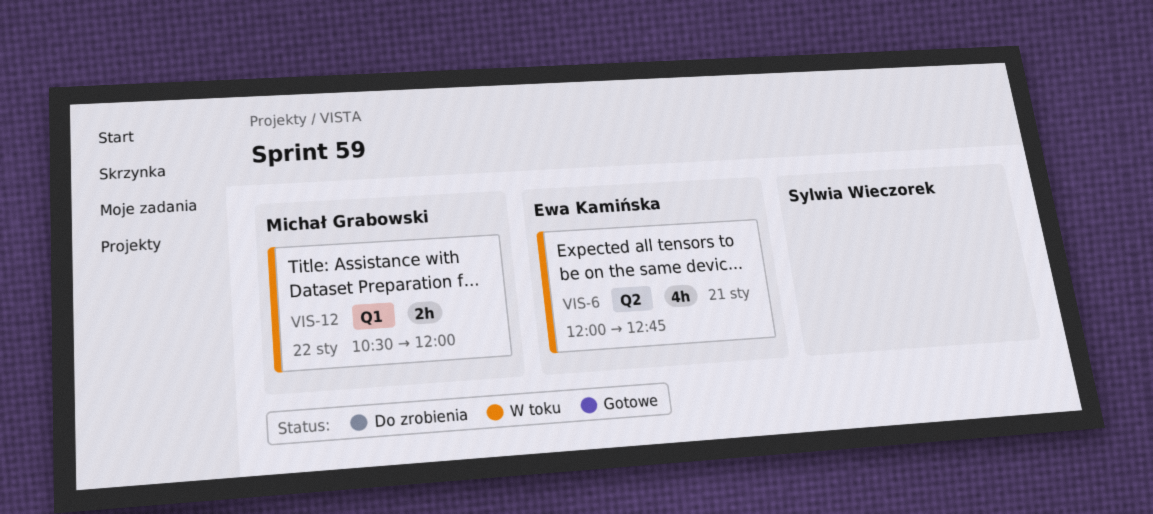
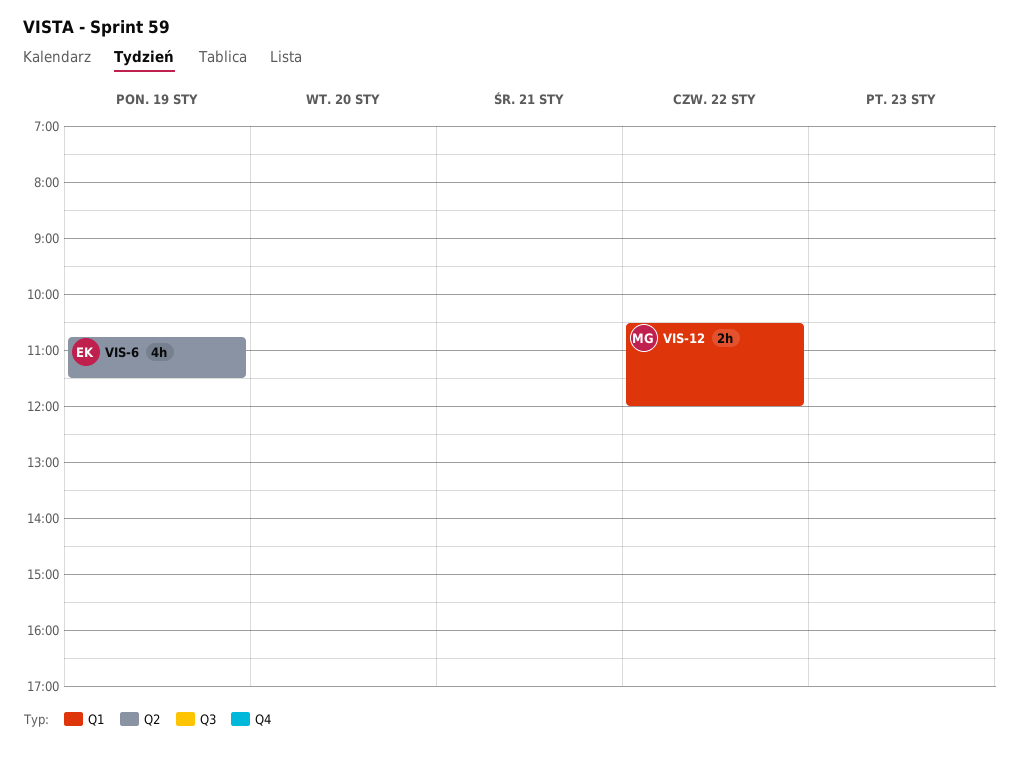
VIS-6, day: Jan 21 -> Jan 19
VIS-6, begins: 12:00 -> 10:45
VIS-6, ends: 12:45 -> 11:30

